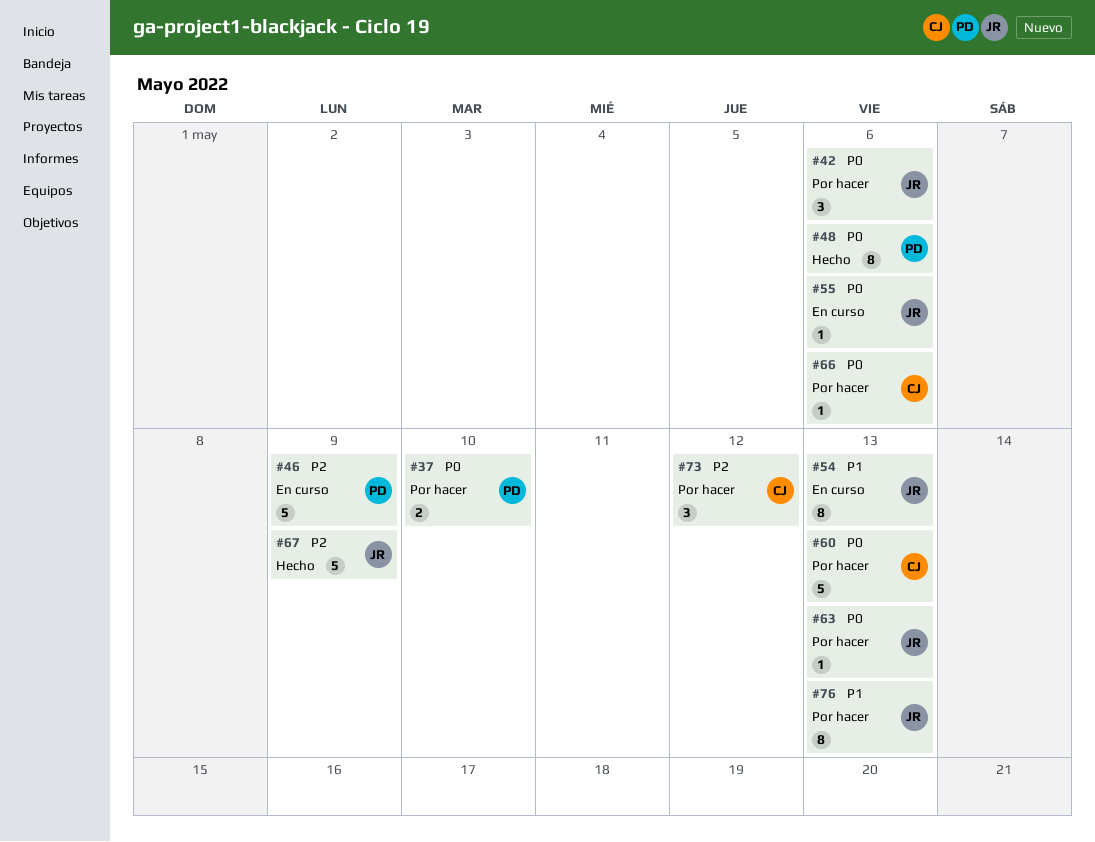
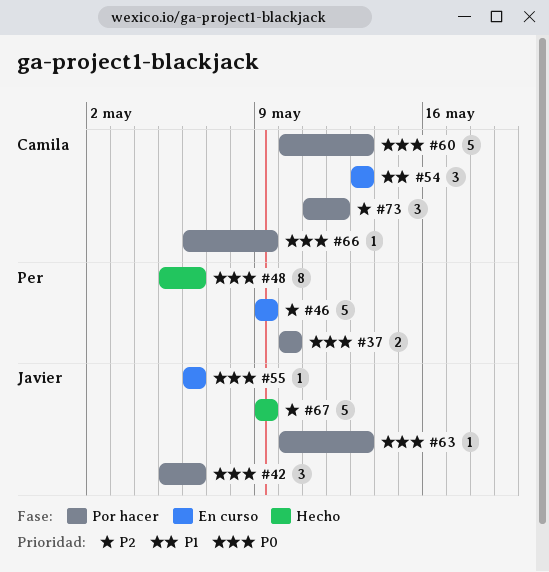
#54, owner: Javier -> Camila
#54, estimate: 8 -> 3
#66, due: May 6 -> May 9
#76: present -> none

